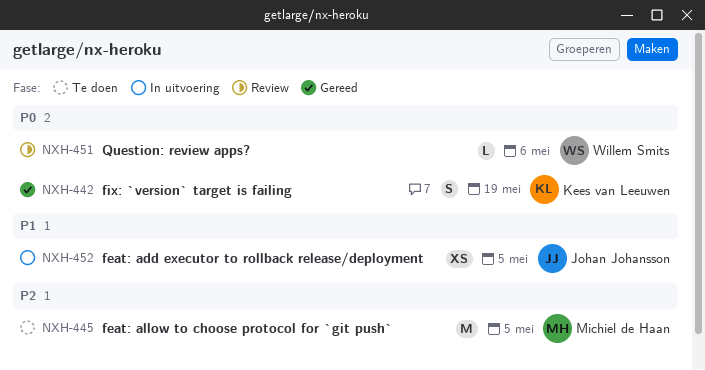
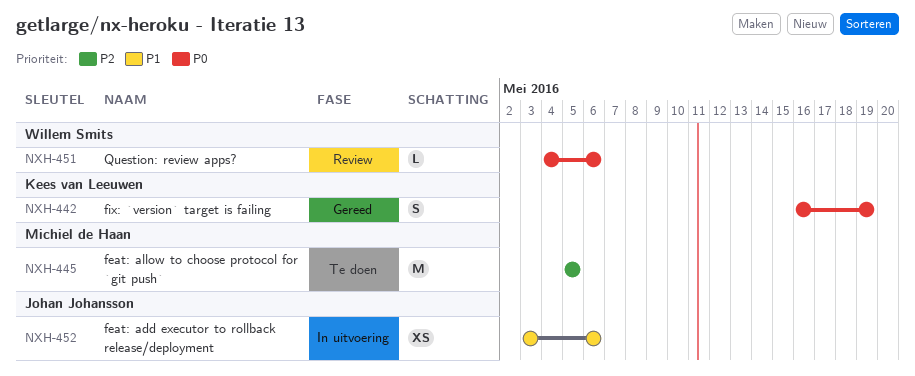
NXH-452, due: May 5 -> May 6

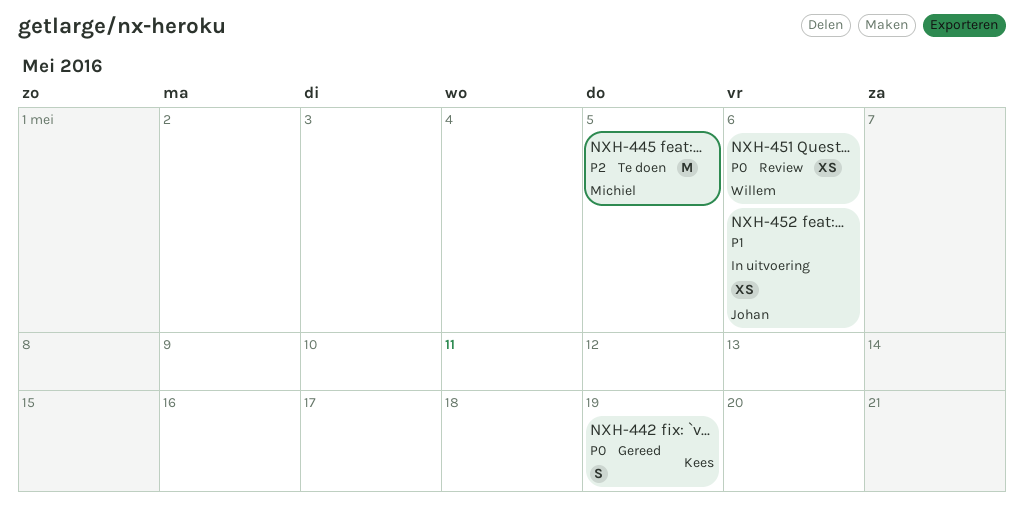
NXH-451, estimate: L -> XS

